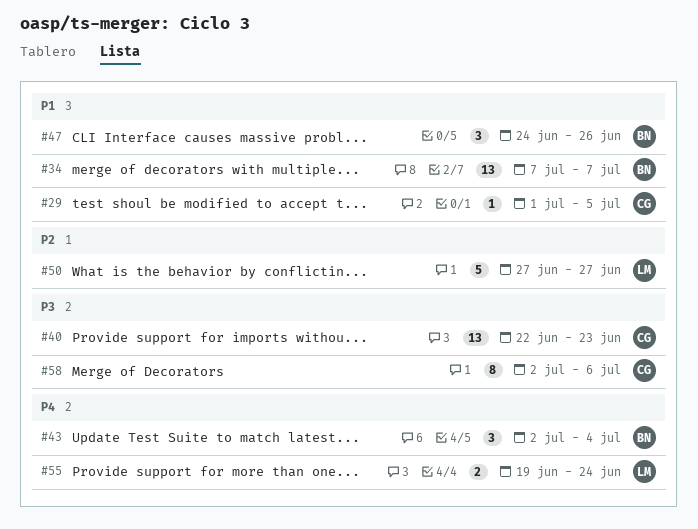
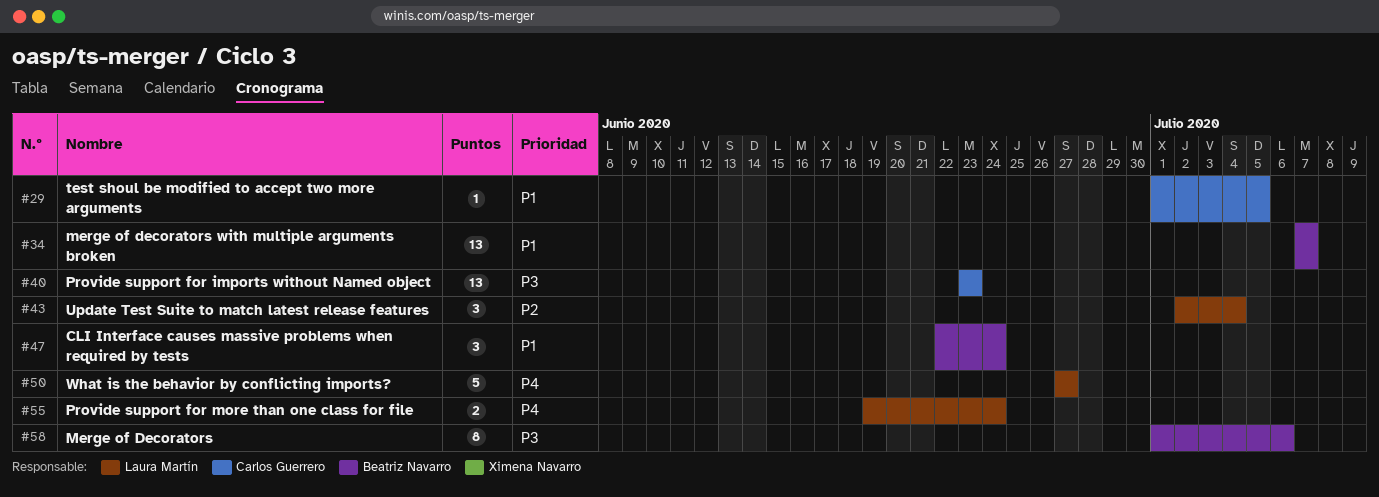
#40, start: Jun 22 -> Jun 23
#43, owner: Beatriz Navarro -> Laura Martín
#43, priority: P4 -> P2
#47, start: Jun 24 -> Jun 22
#47, due: Jun 26 -> Jun 24
#50, priority: P2 -> P4
#58, owner: Carlos Guerrero -> Beatriz Navarro
#58, start: Jul 2 -> Jul 1

